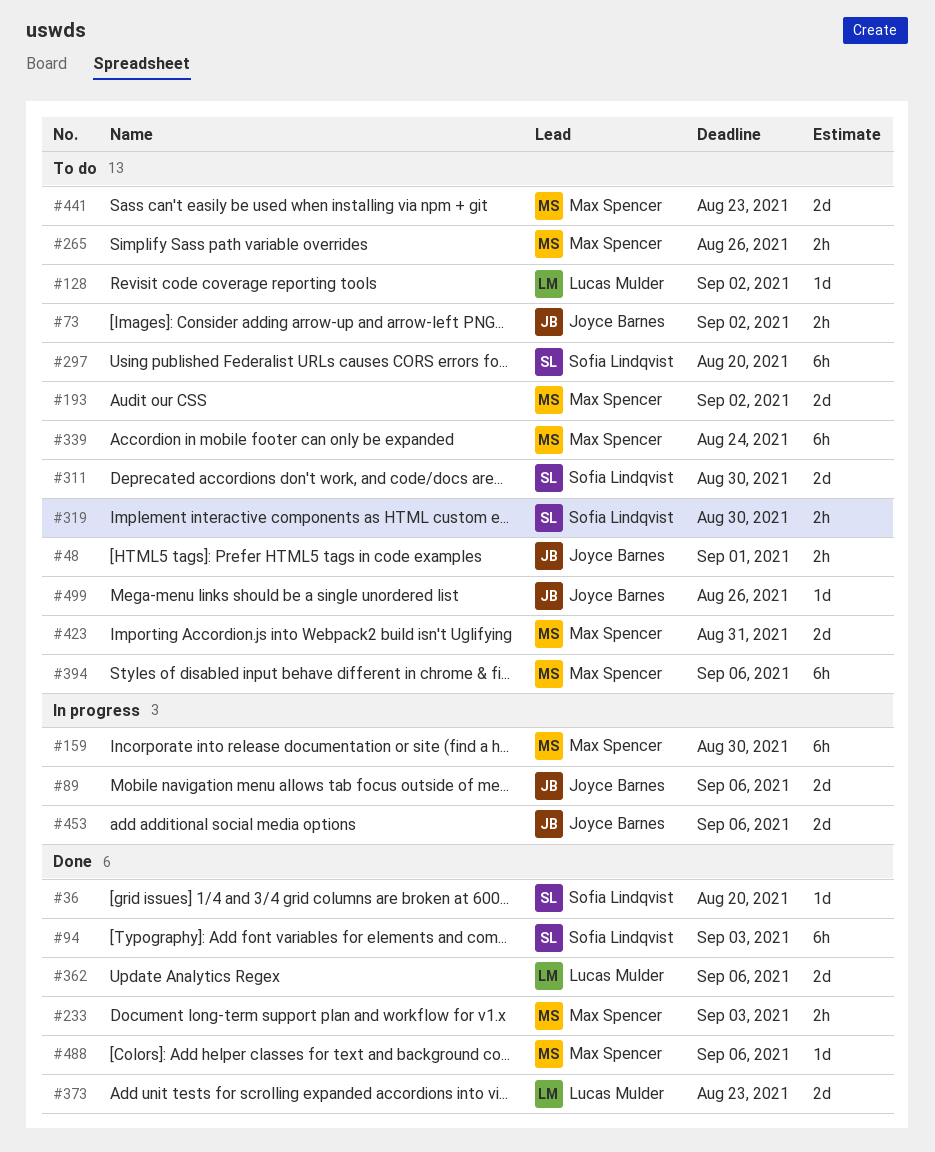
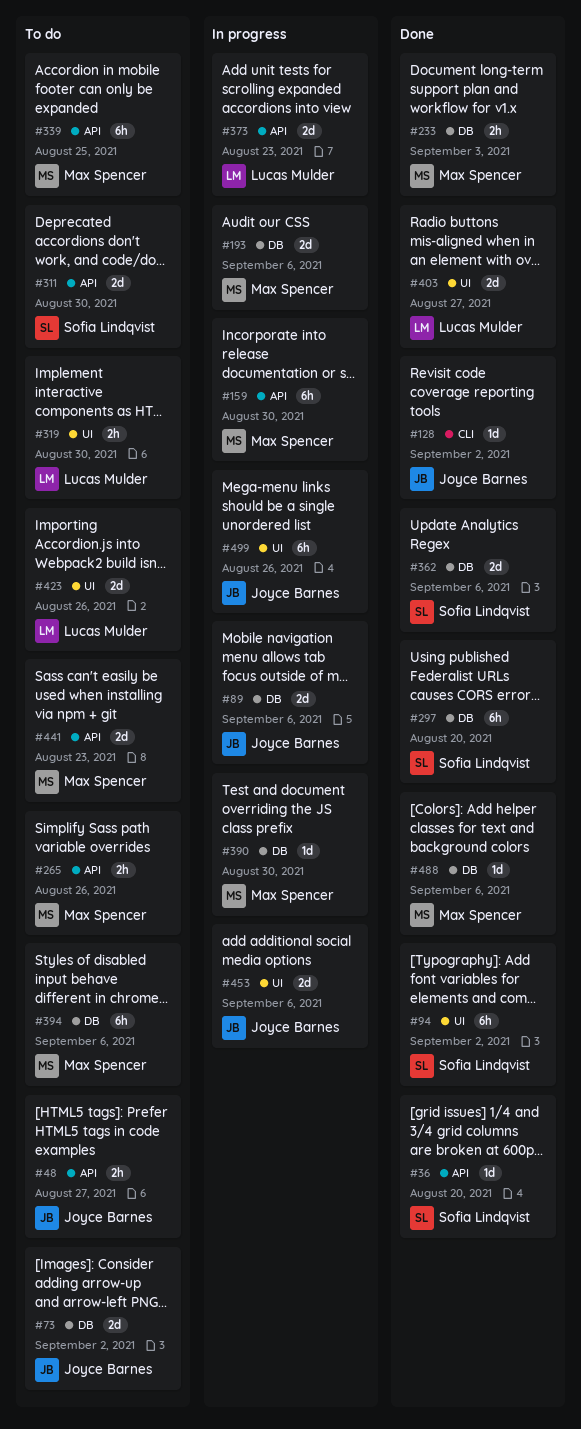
#48, due: Sep 1 -> Aug 27
#73, estimate: 2h -> 2d
#94, due: Sep 3 -> Sep 2
#128, status: To do -> Done
#128, owner: Lucas Mulder -> Joyce Barnes
#193, status: To do -> In progress
#193, due: Sep 2 -> Sep 6
#297, status: To do -> Done
#319, owner: Sofia Lindqvist -> Lucas Mulder
#339, due: Aug 24 -> Aug 25
#362, owner: Lucas Mulder -> Sofia Lindqvist
#373, status: Done -> In progress
#390: none -> present
#403: none -> present
#423, owner: Max Spencer -> Lucas Mulder
#423, due: Aug 31 -> Aug 26
#499, status: To do -> In progress
#499, estimate: 1d -> 6h

